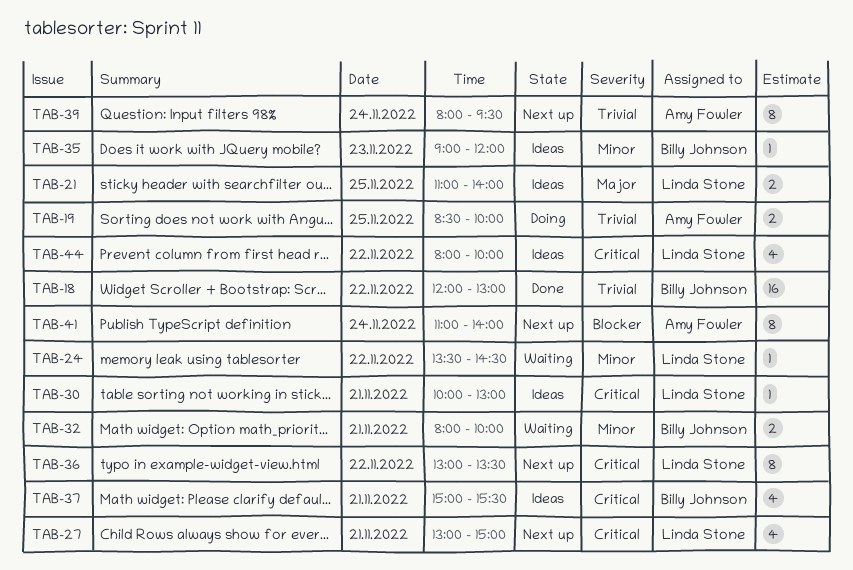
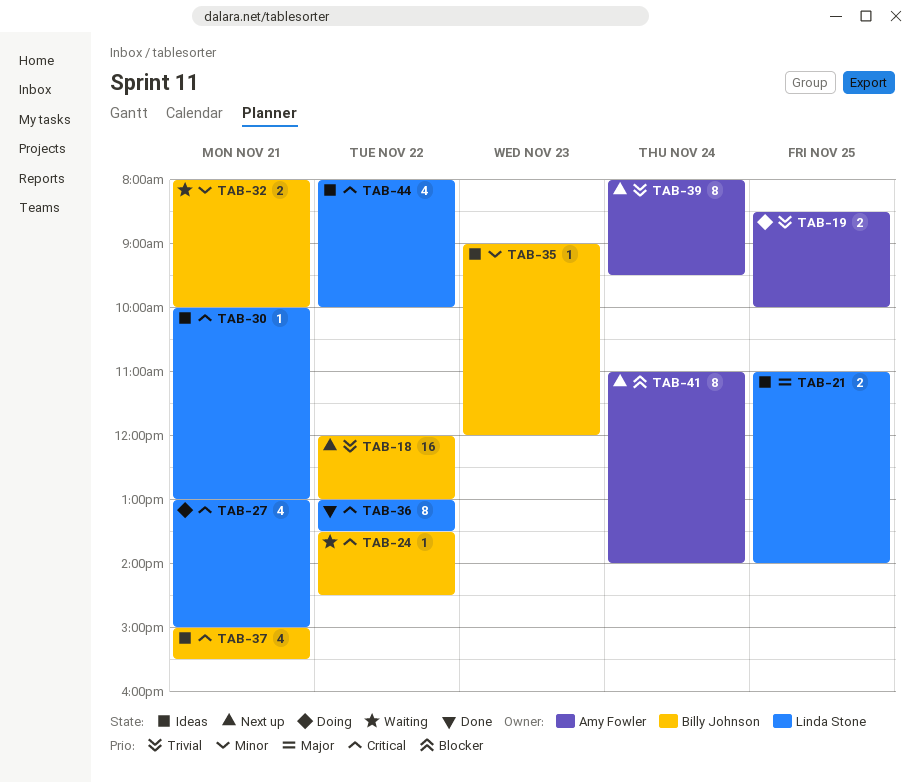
TAB-18, status: Done -> Next up
TAB-24, owner: Linda Stone -> Billy Johnson
TAB-24, priority: Minor -> Critical
TAB-27, status: Next up -> Doing
TAB-36, status: Next up -> Done

